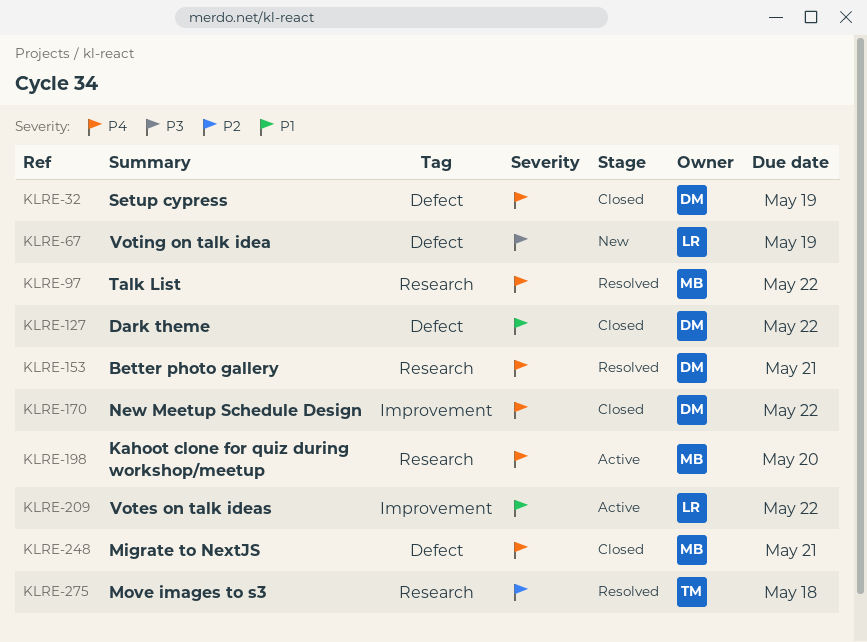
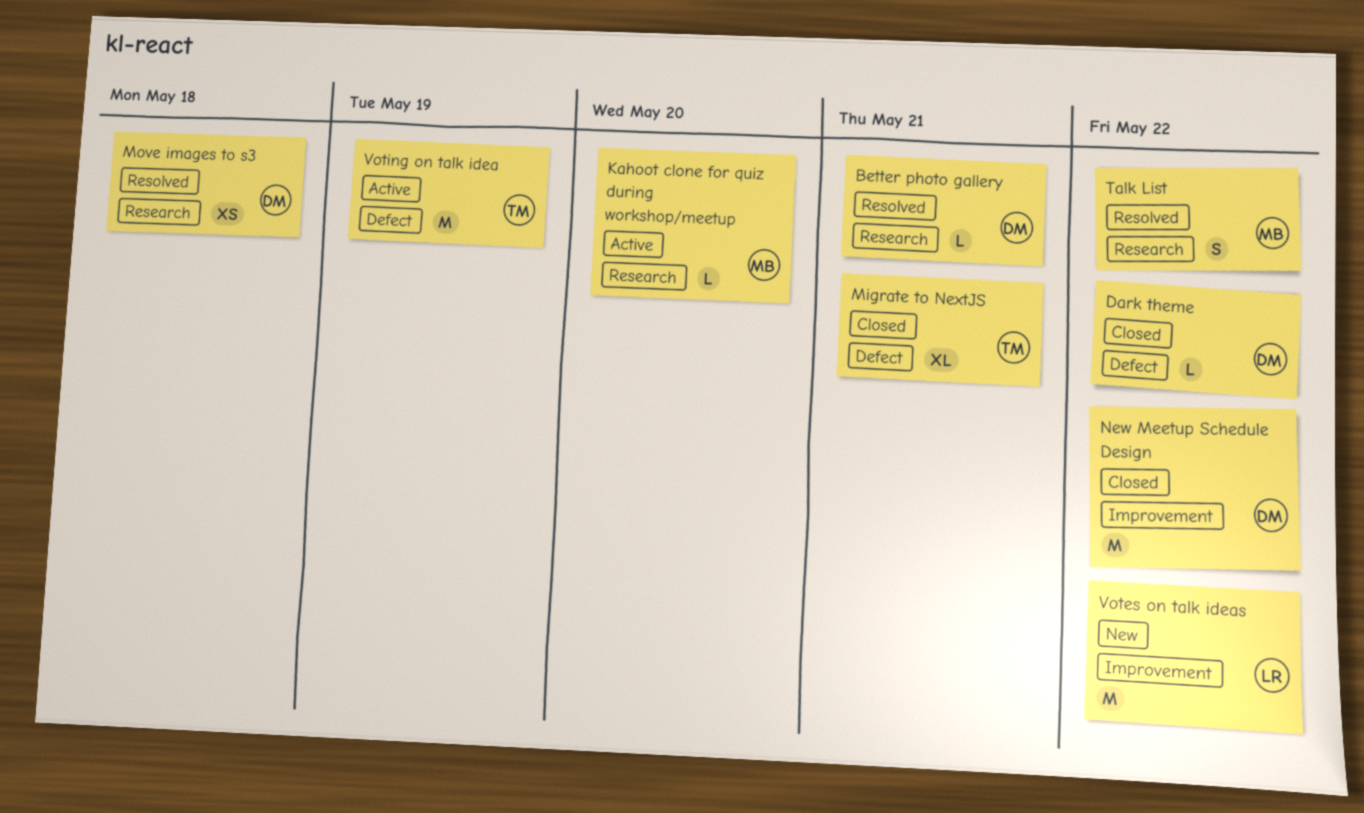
Migrate to NextJS, owner: MB -> TM
Move images to s3, owner: TM -> DM
Setup cypress: present -> none
Votes on talk ideas, status: Active -> New
Voting on talk idea, status: New -> Active
Voting on talk idea, owner: LR -> TM

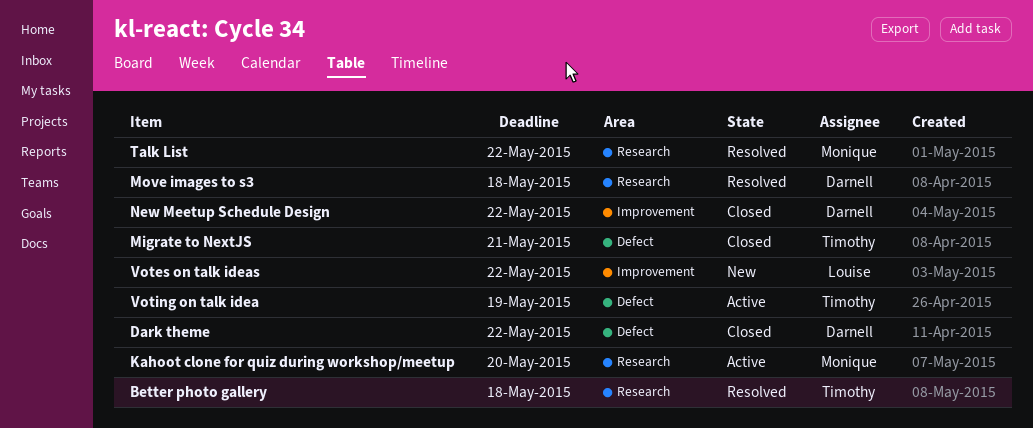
Better photo gallery, owner: Darnell -> Timothy
Better photo gallery, due: May 21 -> May 18

